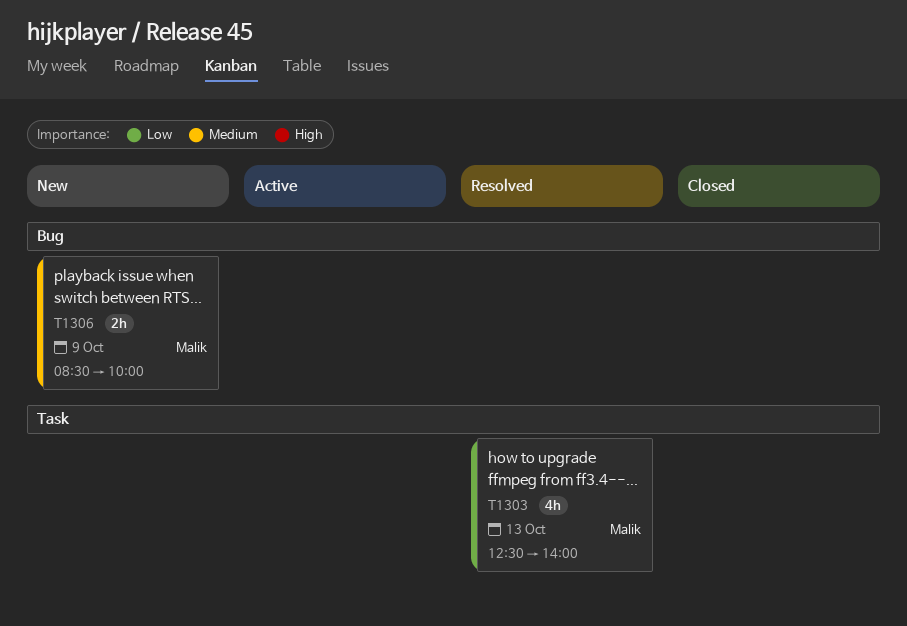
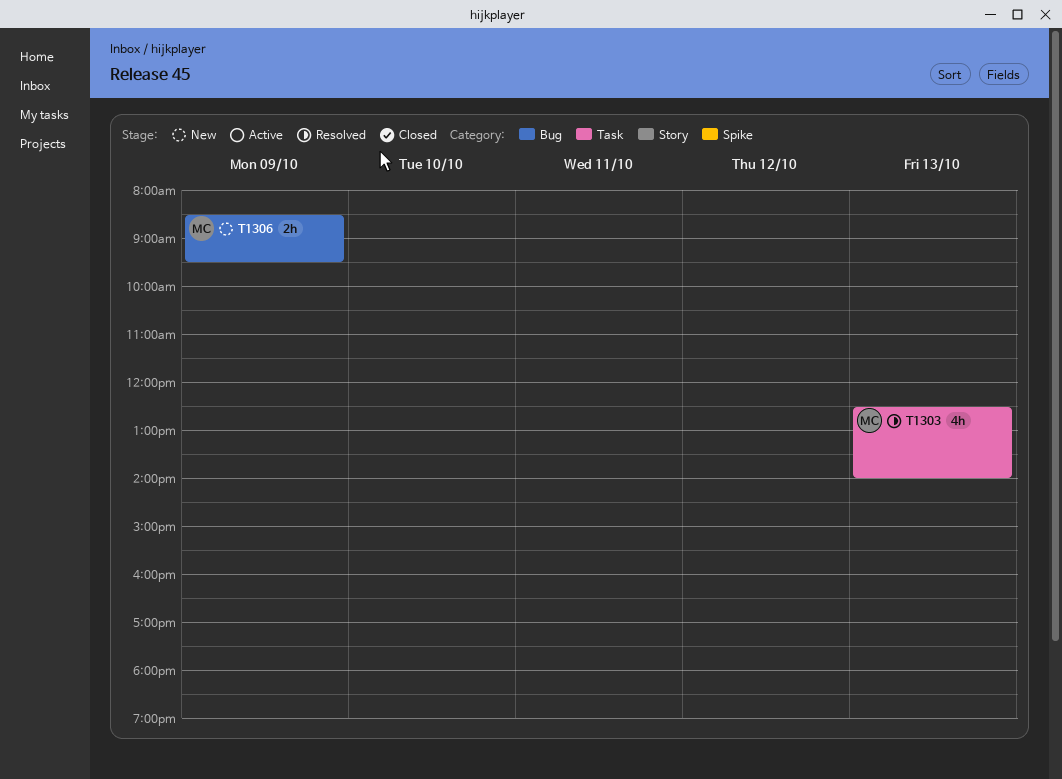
T1306, ends: 10:00 -> 09:30

